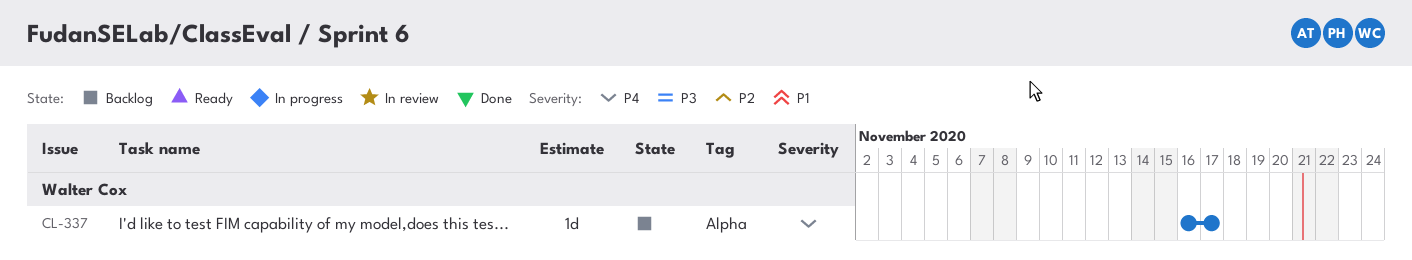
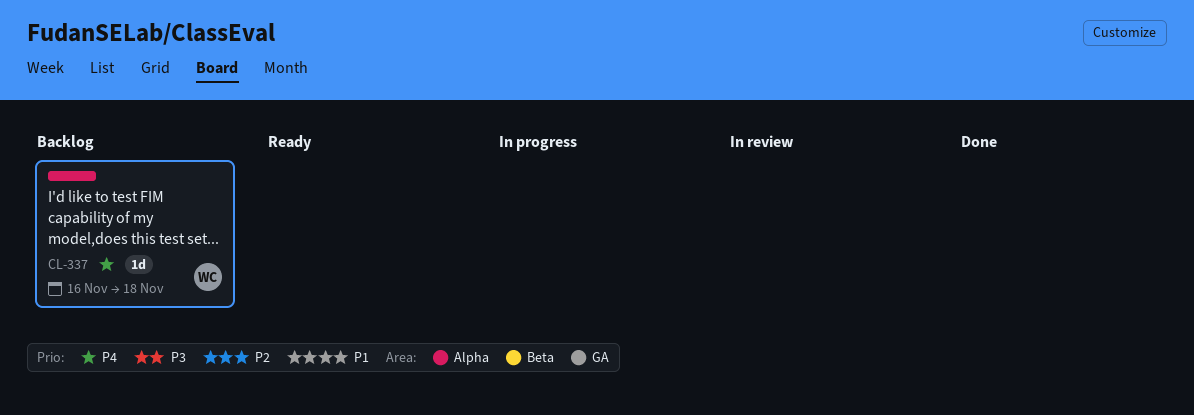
CL-337, due: Nov 17 -> Nov 18

